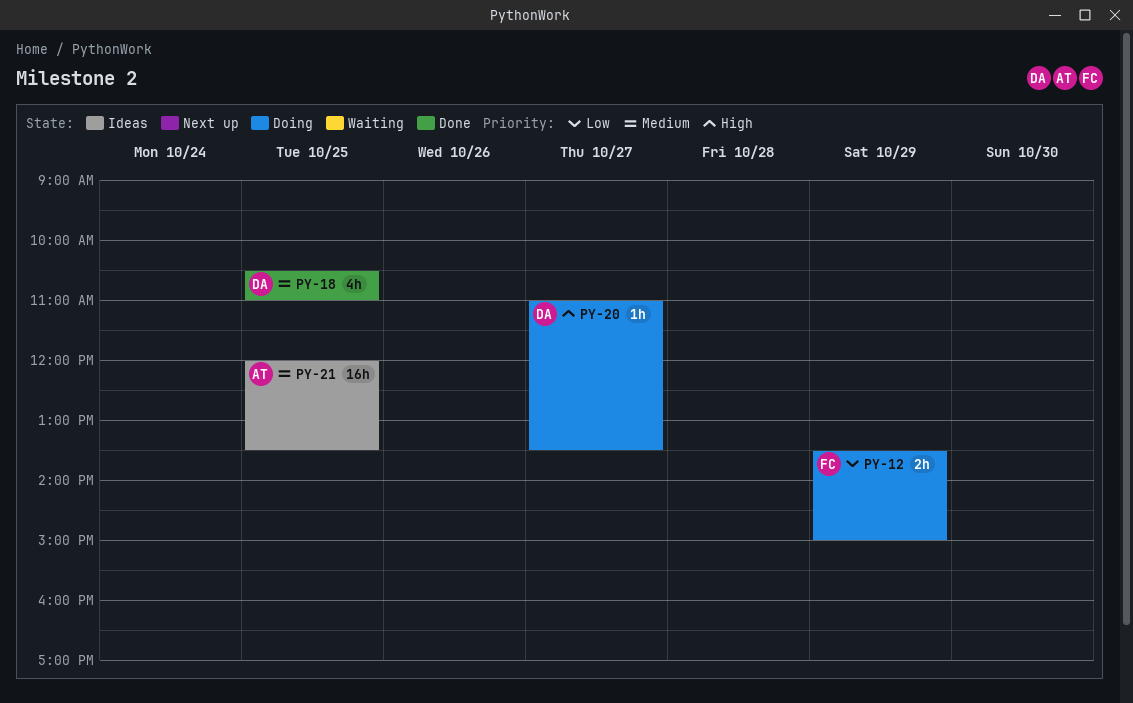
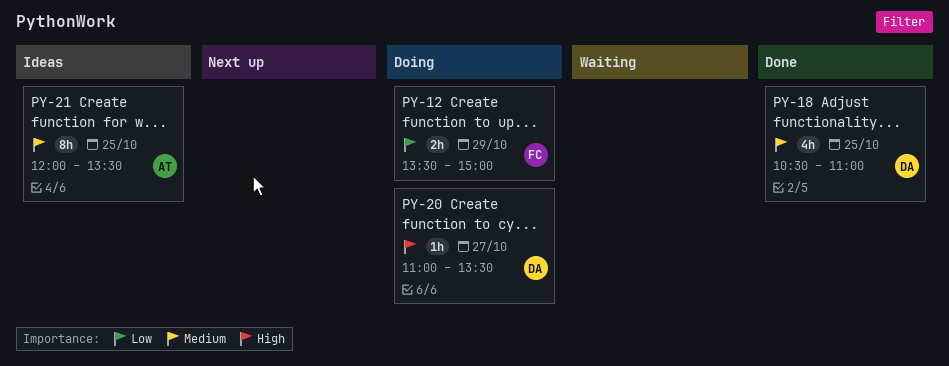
PY-21, estimate: 16h -> 8h

